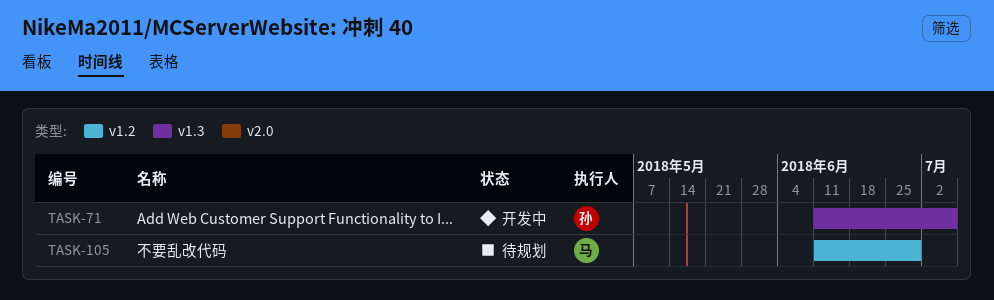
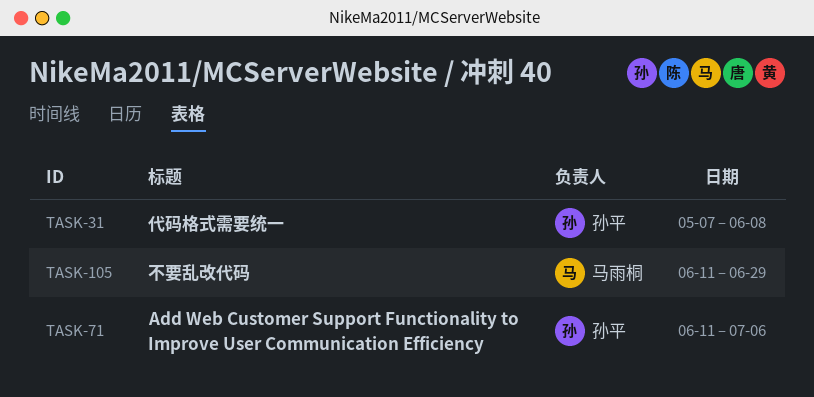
TASK-31: none -> present

